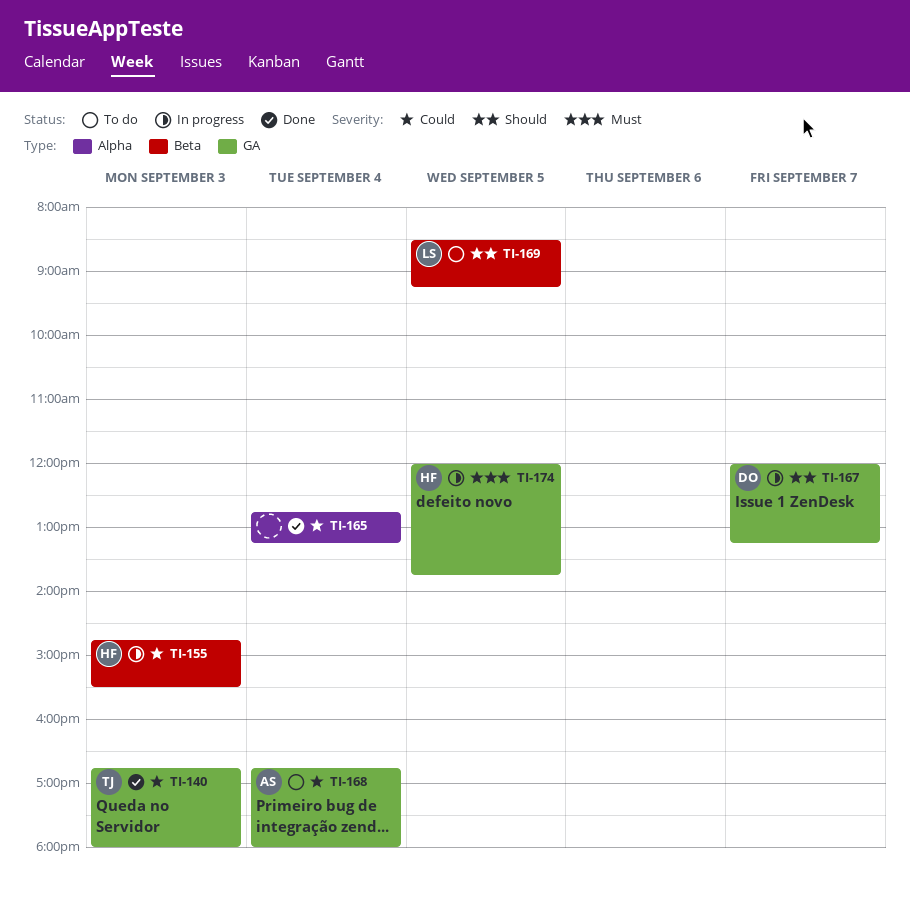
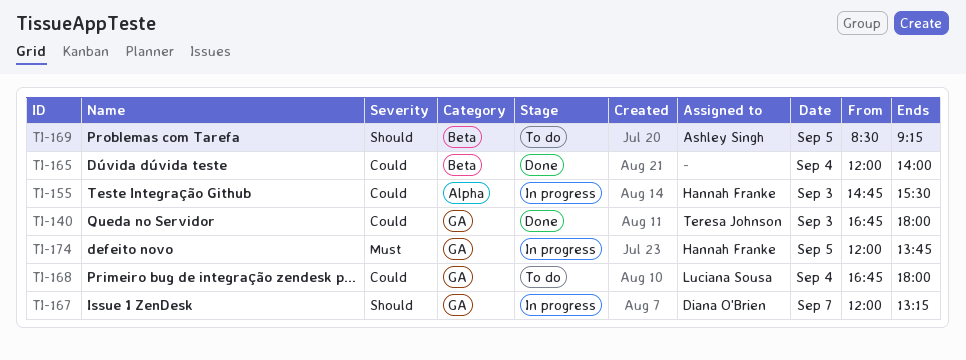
TI-155, label: Beta -> Alpha
TI-165, label: Alpha -> Beta
TI-165, begins: 12:45 -> 12:00
TI-165, ends: 13:15 -> 14:00
TI-168, owner: Ashley Singh -> Luciana Sousa
TI-169, owner: Luciana Sousa -> Ashley Singh

